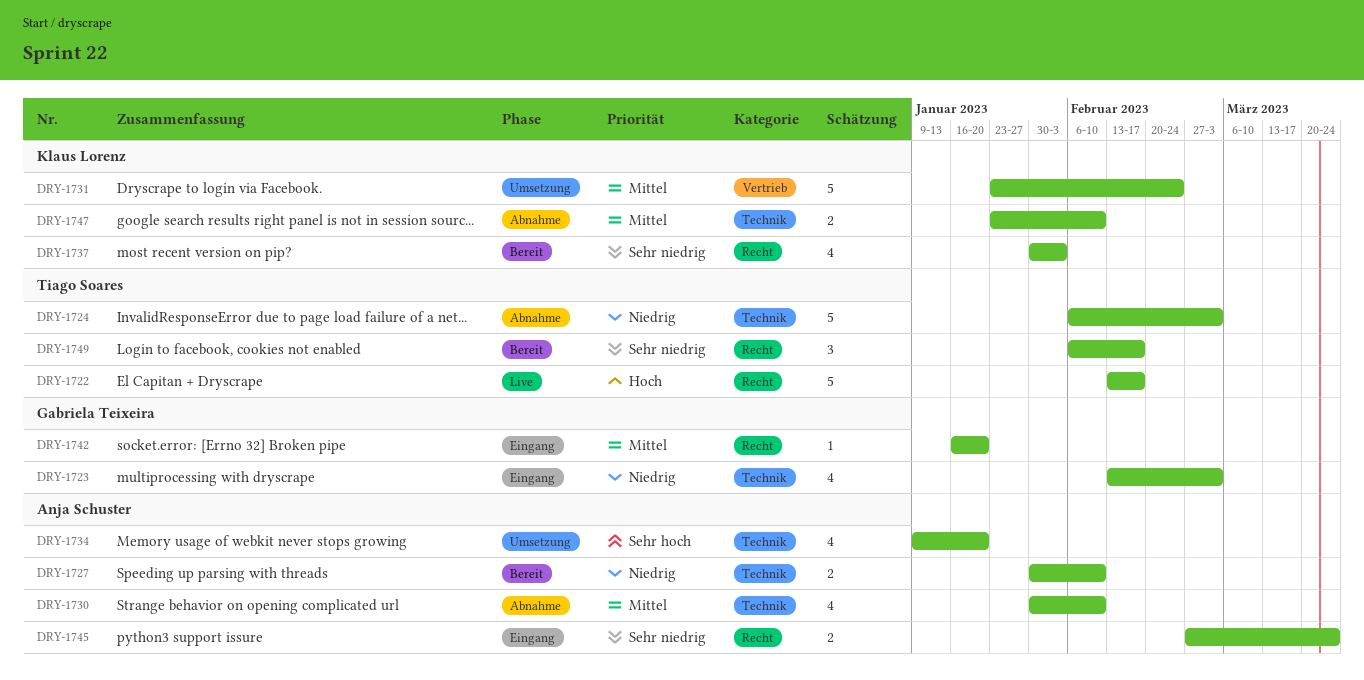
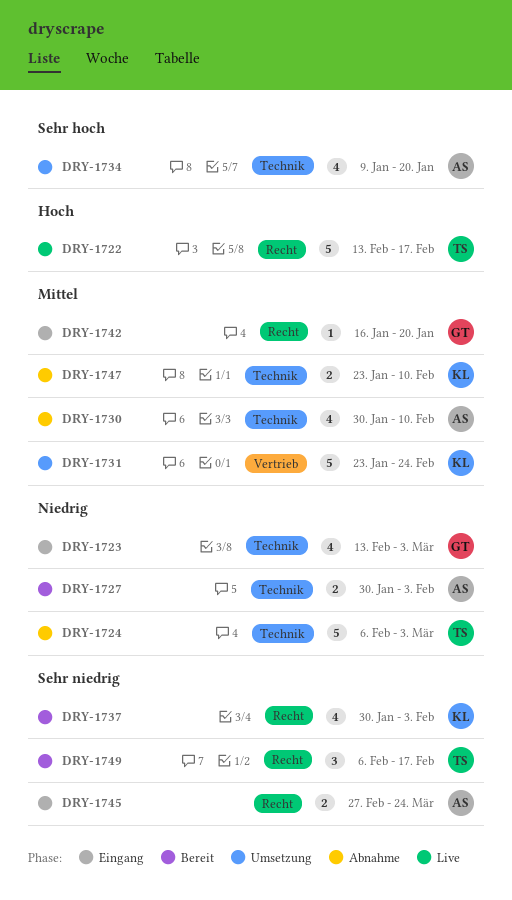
DRY-1727, due: Feb 10 -> Feb 3

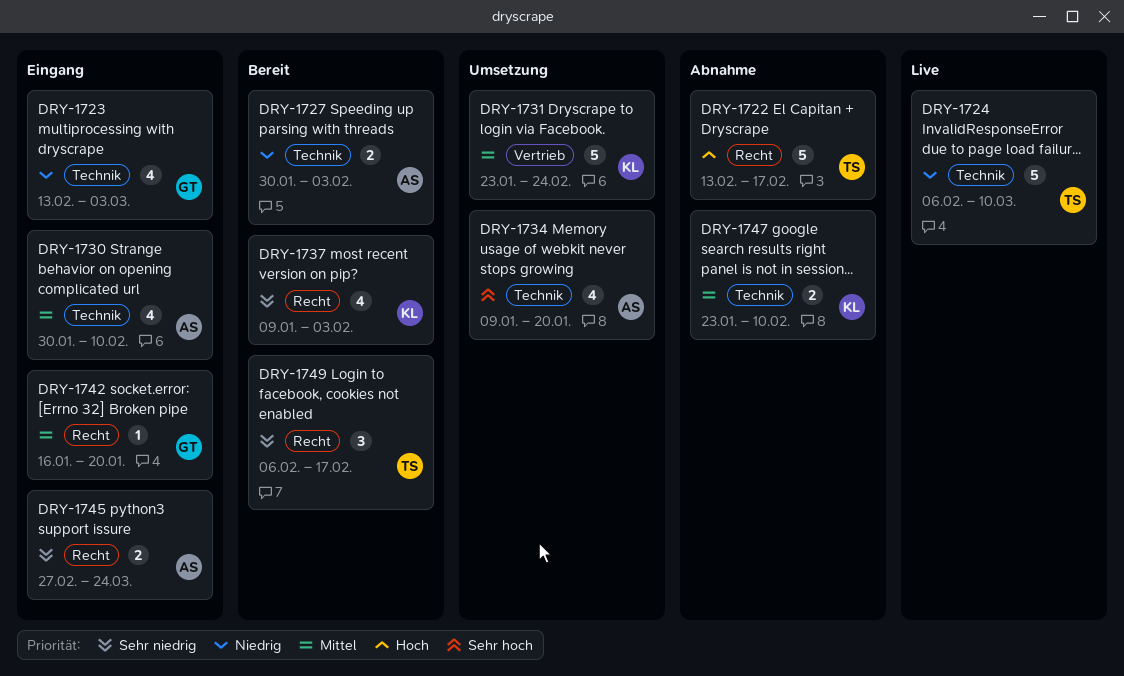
DRY-1722, status: Live -> Abnahme
DRY-1724, status: Abnahme -> Live
DRY-1724, due: Mar 3 -> Mar 10
DRY-1730, status: Abnahme -> Eingang
DRY-1737, start: Jan 30 -> Jan 9

